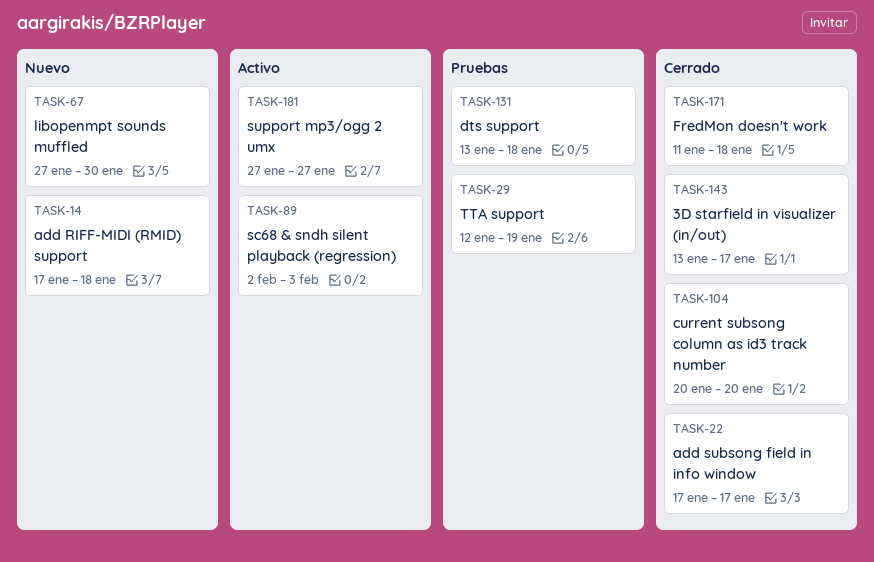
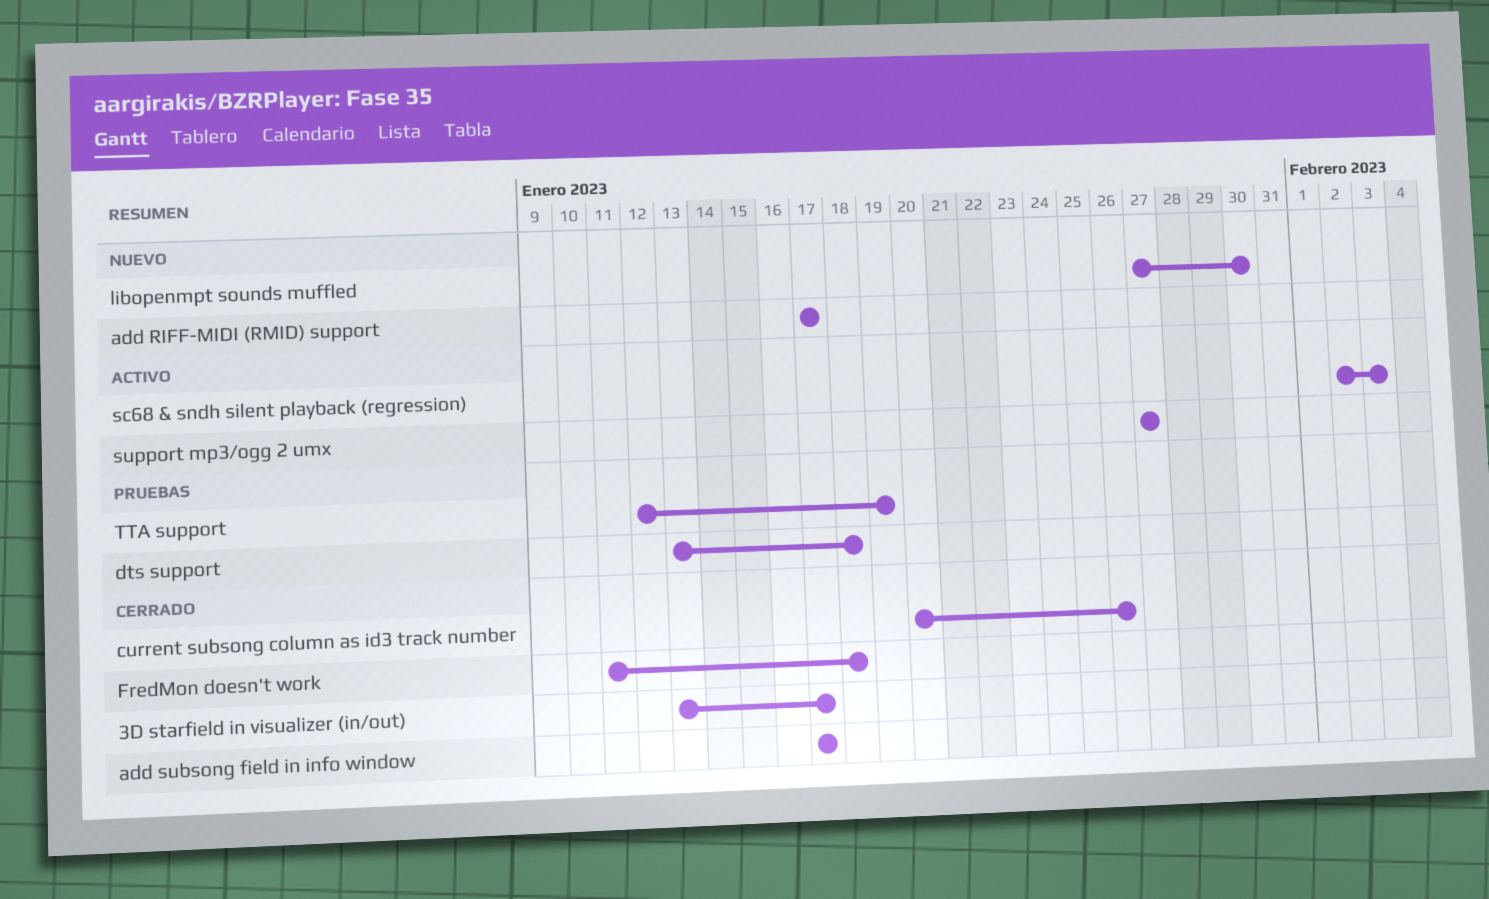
add RIFF-MIDI (RMID) support, due: Jan 18 -> Jan 17
current subsong column as id3 track number, due: Jan 20 -> Jan 26

